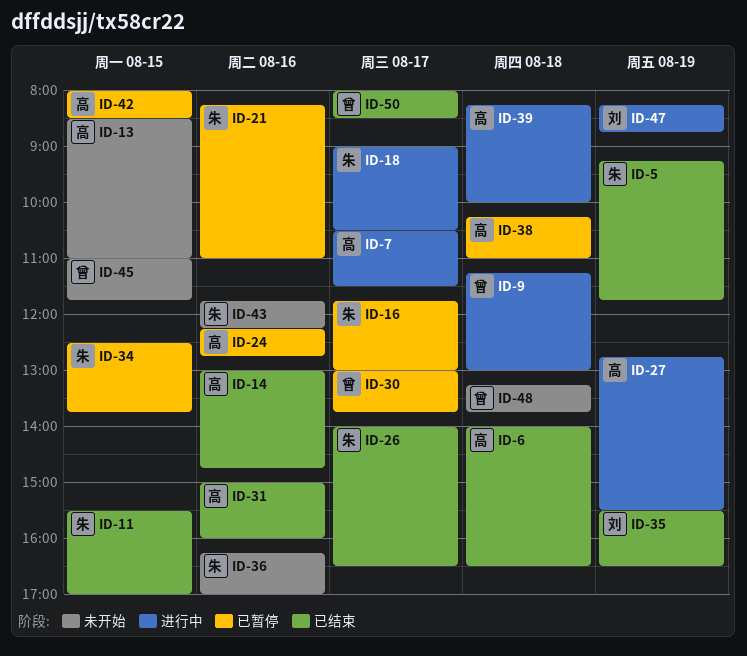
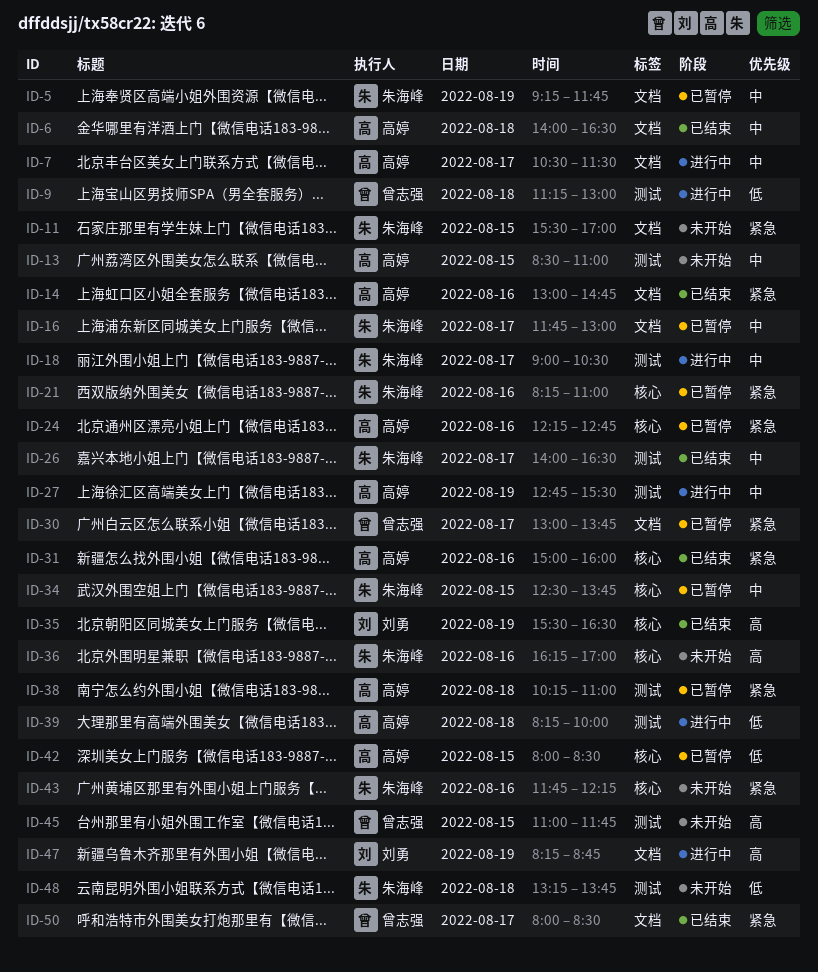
ID-5, status: 已结束 -> 已暂停
ID-11, status: 已结束 -> 未开始
ID-48, owner: 曾志强 -> 朱海峰

